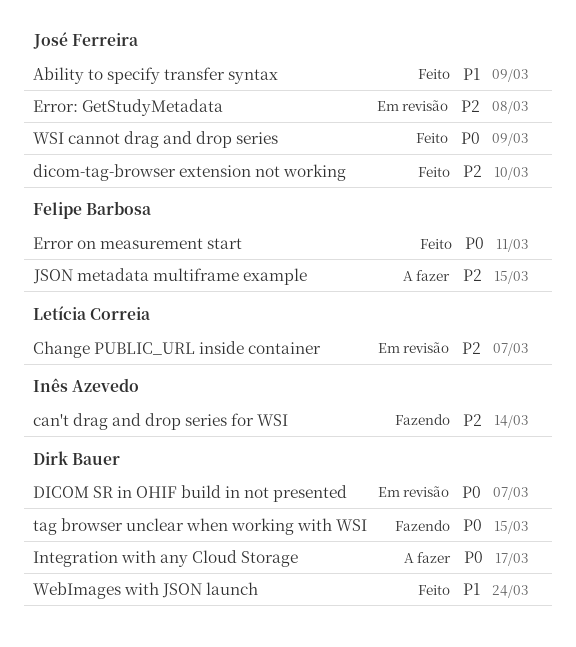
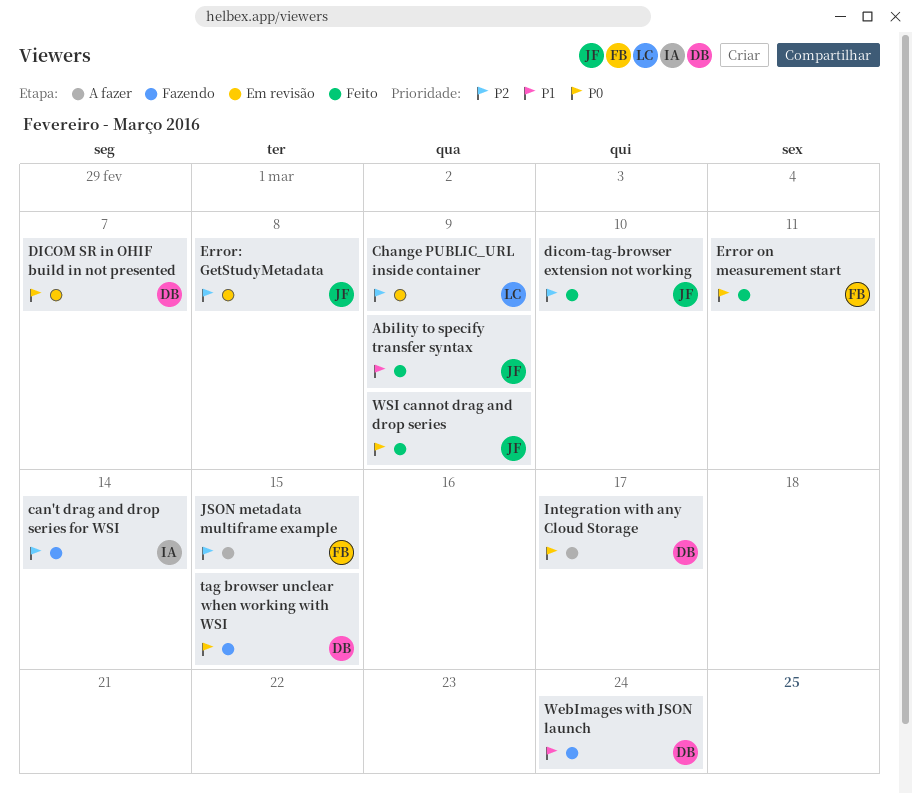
Change PUBLIC_URL inside container, due: Mar 7 -> Mar 9
WebImages with JSON launch, status: Feito -> Fazendo

